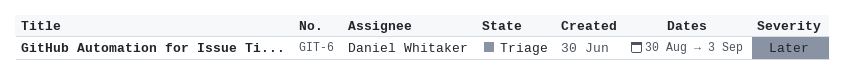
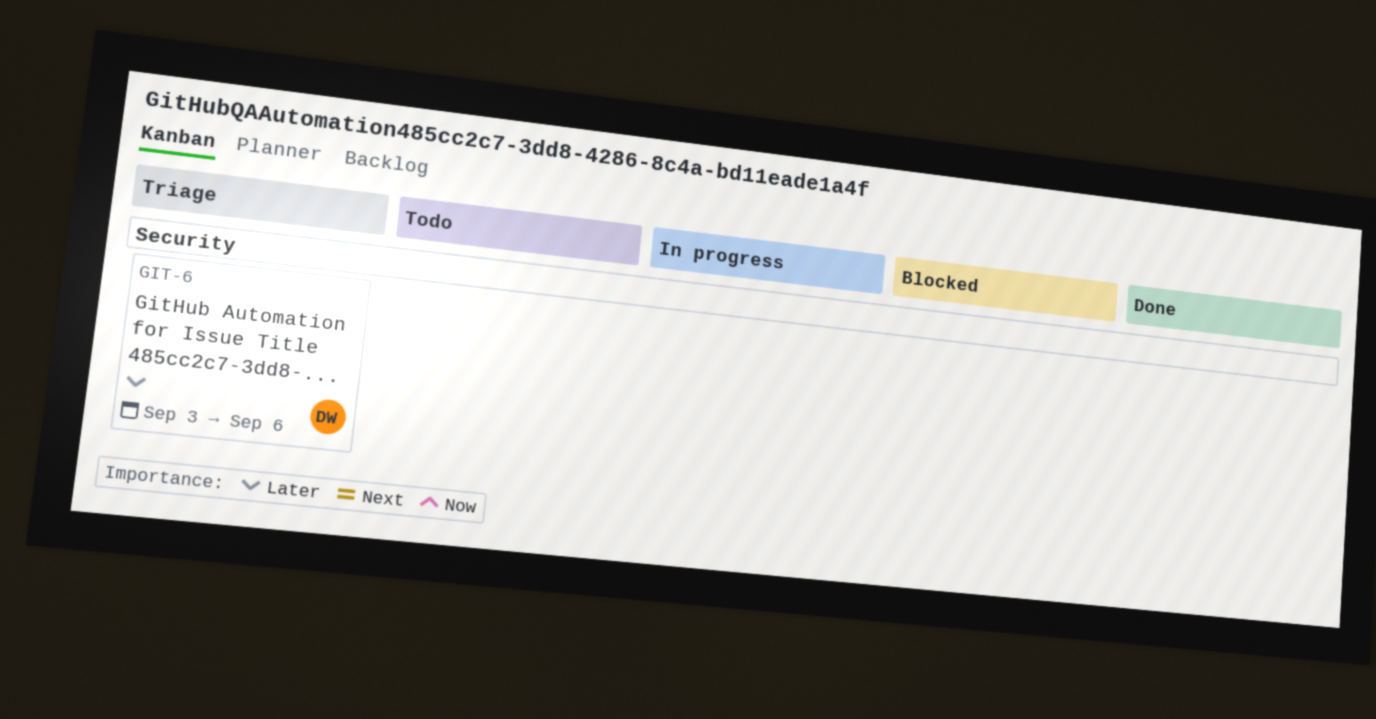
GIT-6, start: Aug 30 -> Sep 3
GIT-6, due: Sep 3 -> Sep 6

